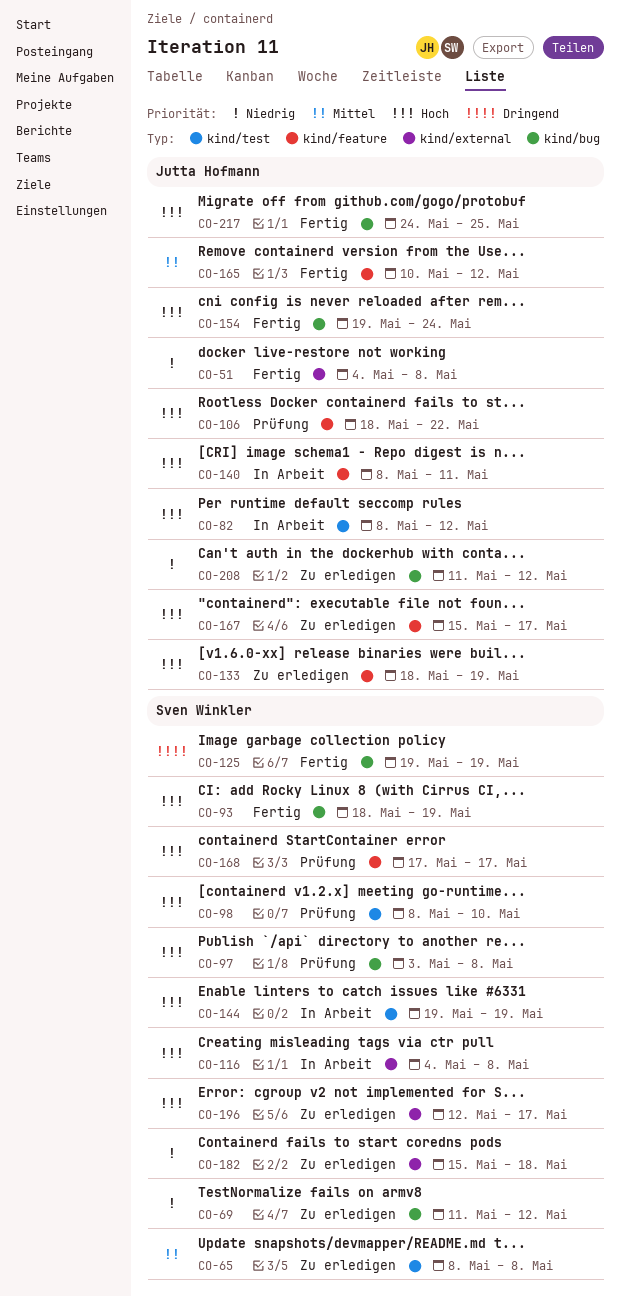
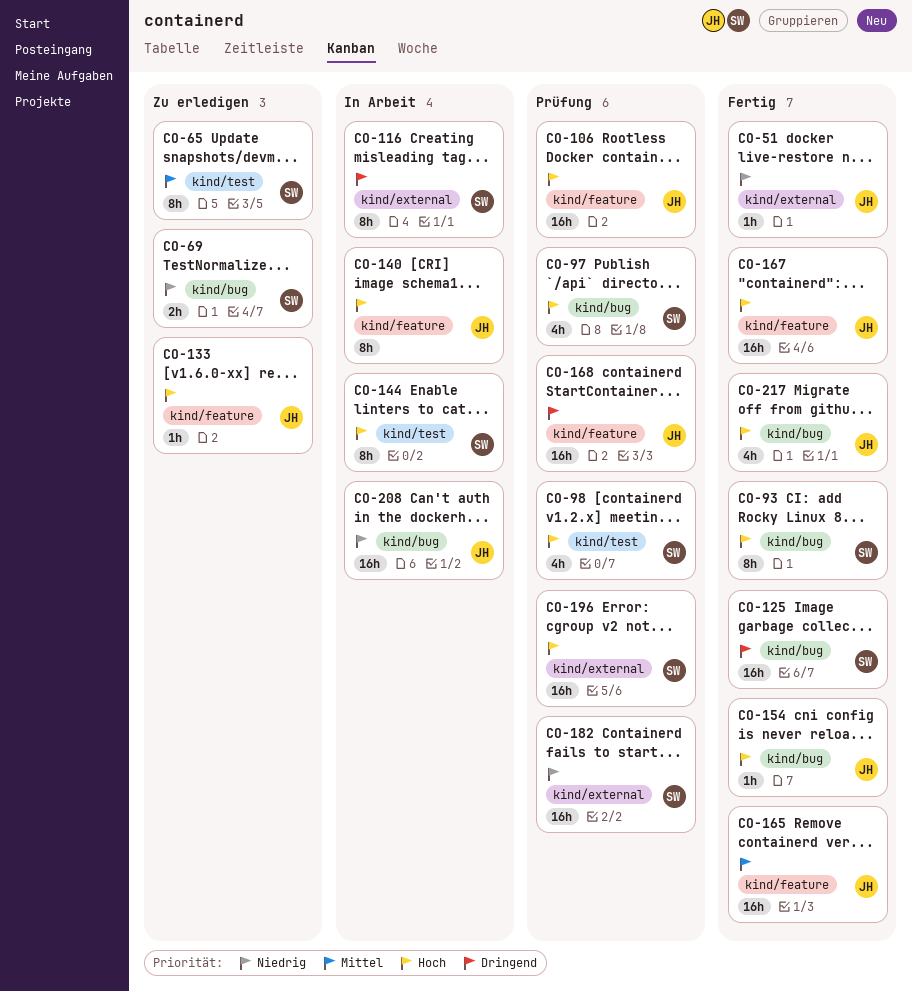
CO-82: present -> none
CO-116, priority: Hoch -> Dringend
CO-167, status: Zu erledigen -> Fertig
CO-168, owner: Sven Winkler -> Jutta Hofmann
CO-168, priority: Hoch -> Dringend
CO-182, status: Zu erledigen -> Prüfung
CO-196, status: Zu erledigen -> Prüfung
CO-208, status: Zu erledigen -> In Arbeit

